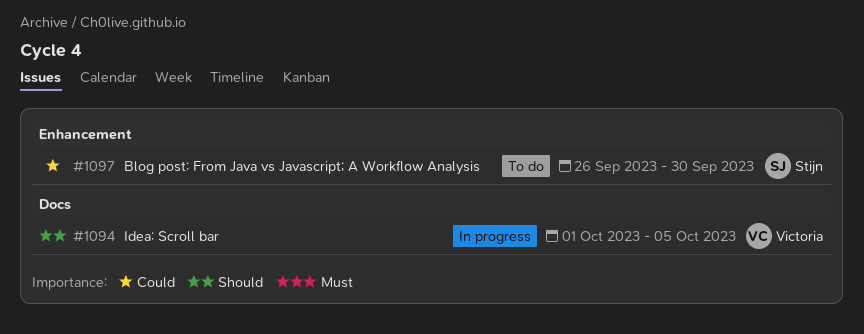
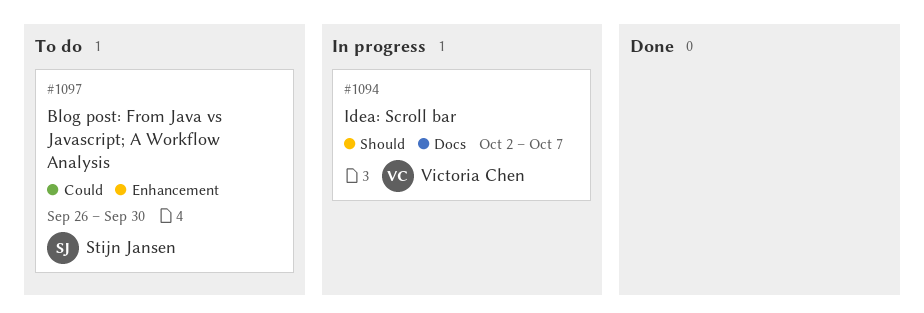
#1094, start: Oct 1 -> Oct 2
#1094, due: Oct 5 -> Oct 7

